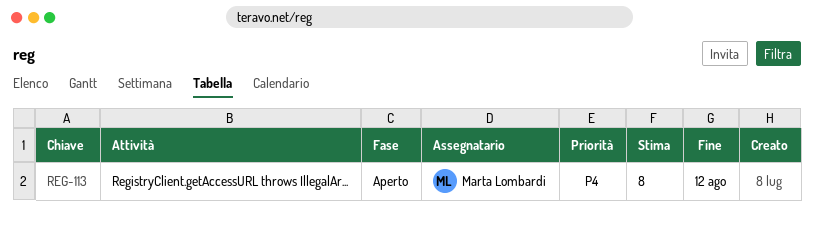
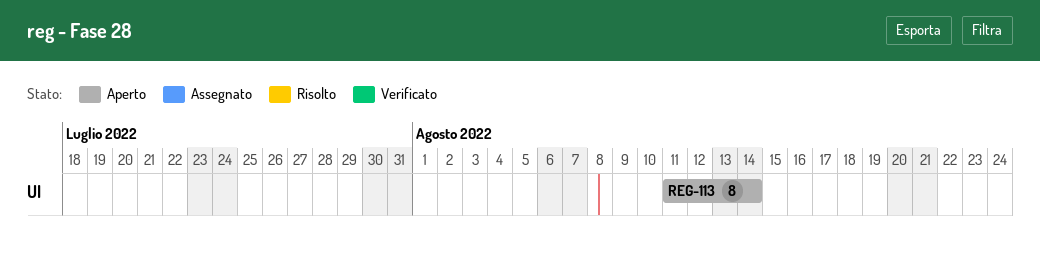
REG-113, due: Aug 12 -> Aug 14

